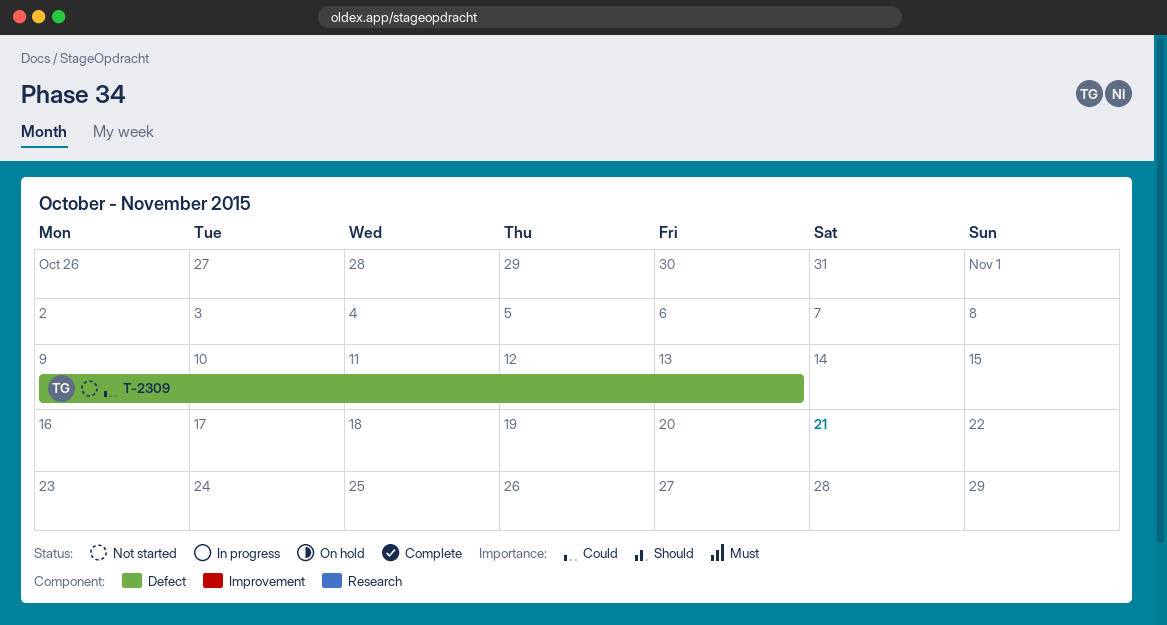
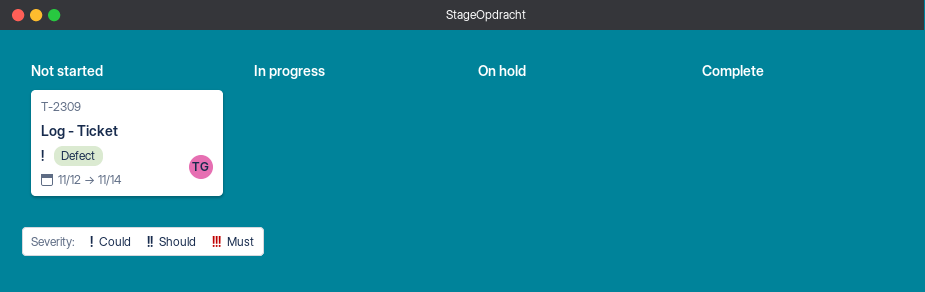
T-2309, start: Nov 9 -> Nov 12
T-2309, due: Nov 13 -> Nov 14

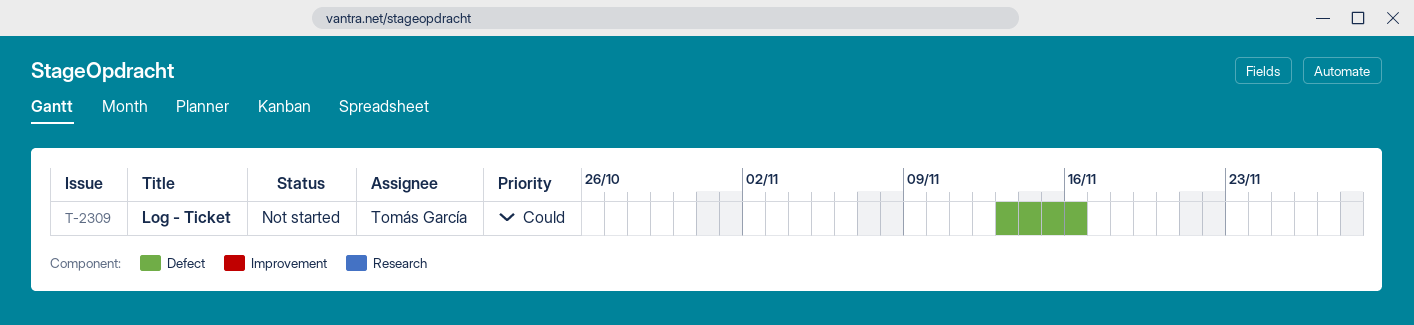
T-2309, start: Nov 12 -> Nov 13
T-2309, due: Nov 14 -> Nov 16

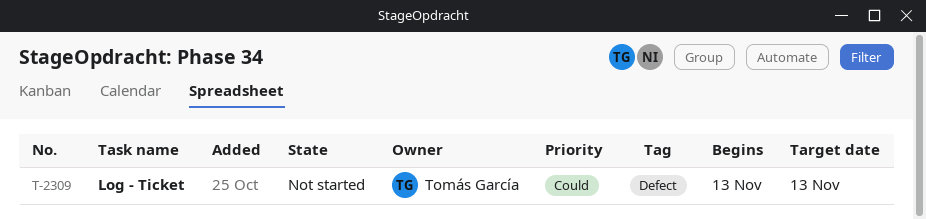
T-2309, due: Nov 16 -> Nov 13

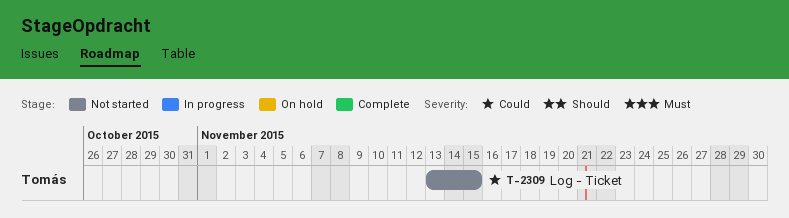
T-2309, due: Nov 13 -> Nov 15

